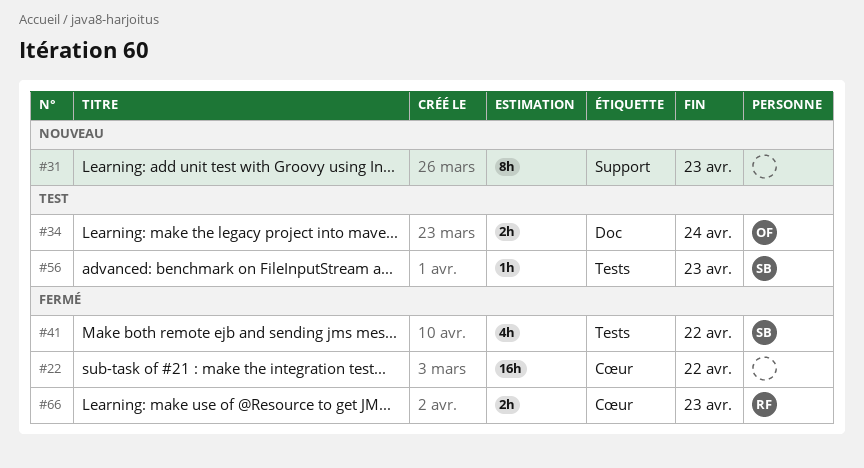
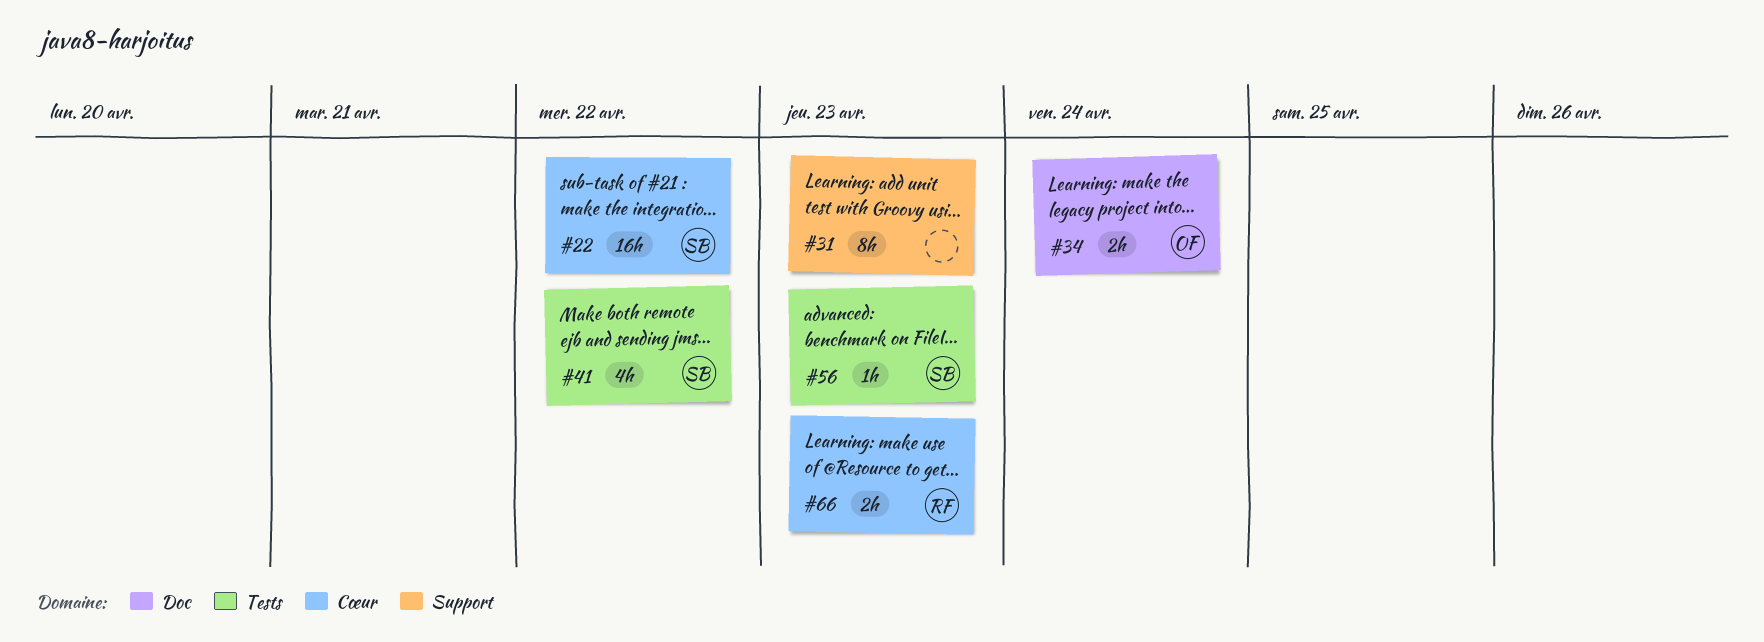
#22, owner: none -> SB

